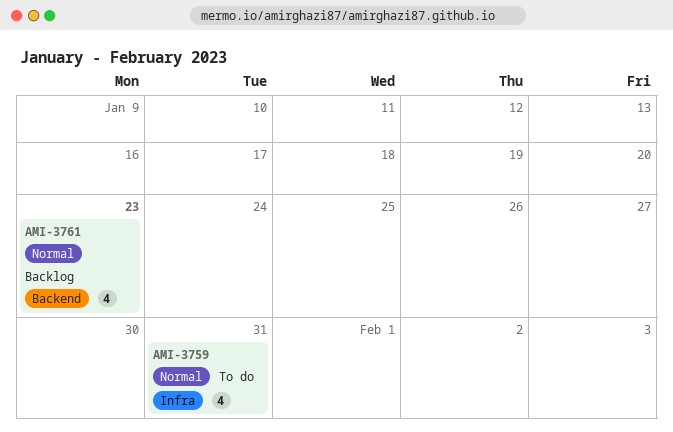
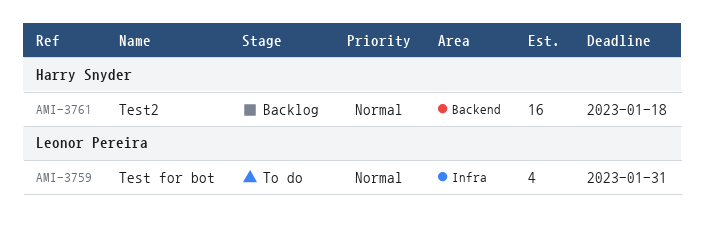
AMI-3761, estimate: 4 -> 16
AMI-3761, due: Jan 23 -> Jan 18

